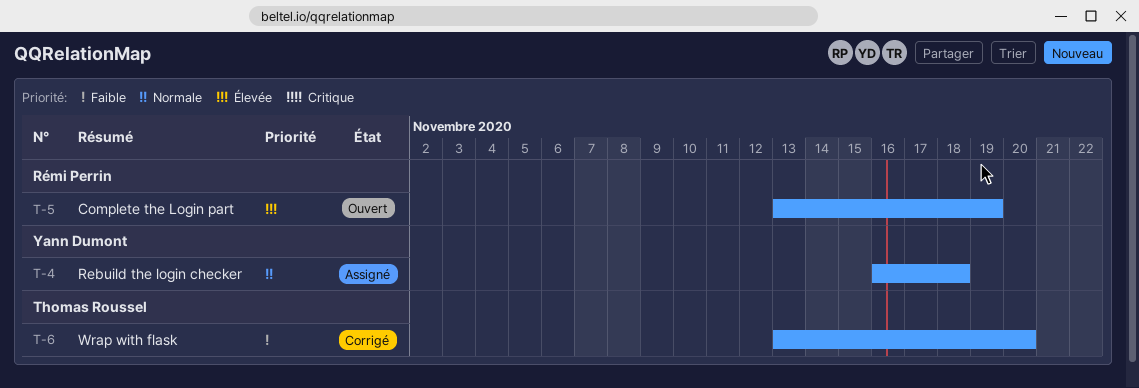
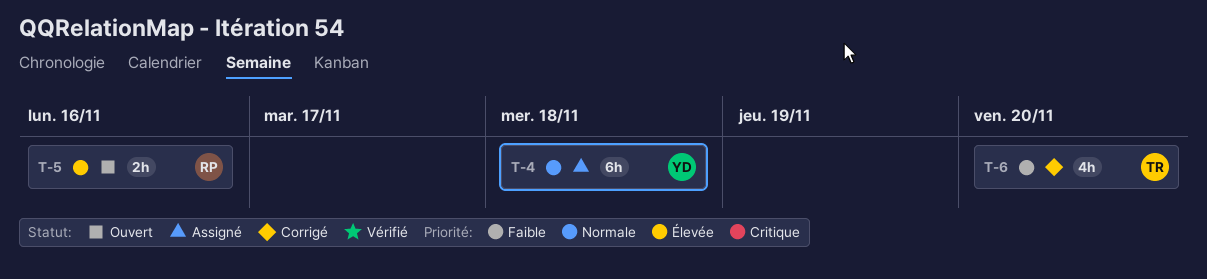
T-5, due: Nov 19 -> Nov 16

